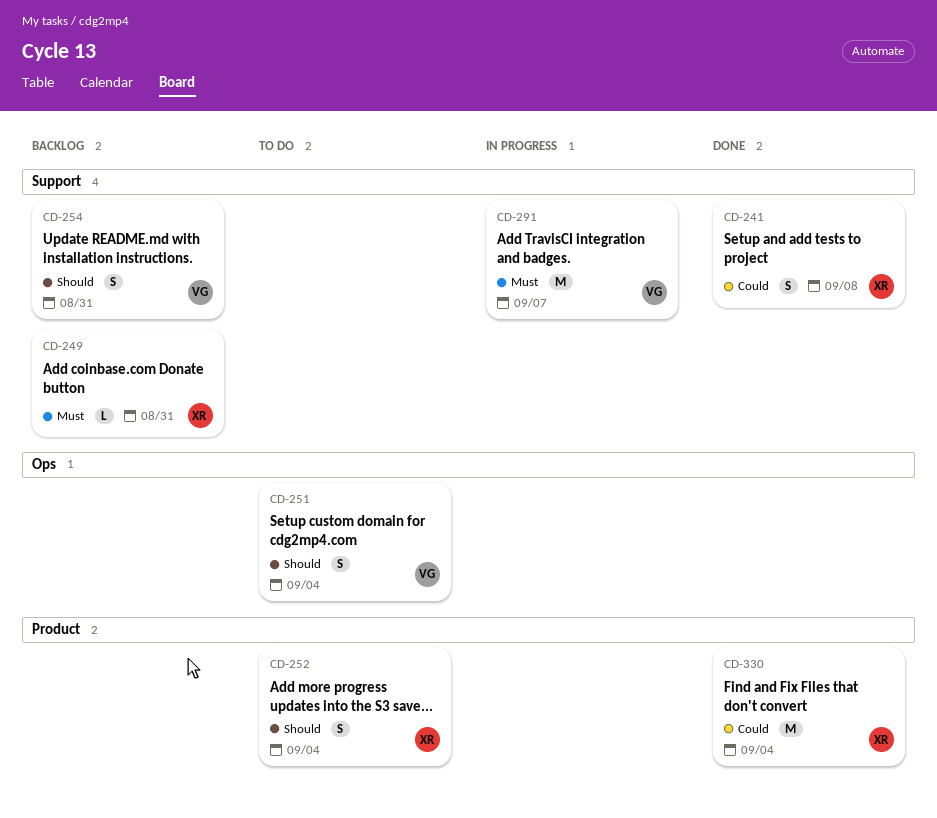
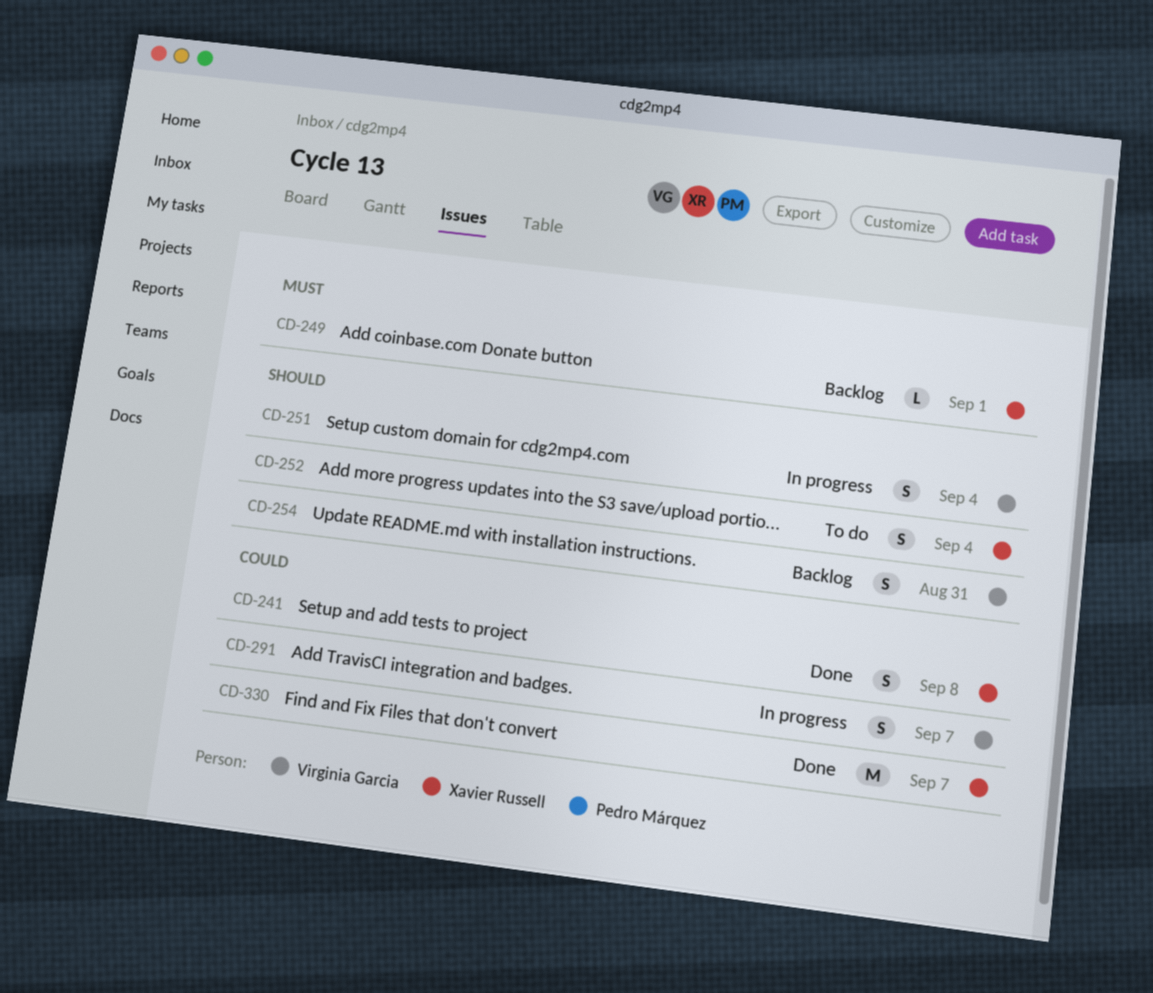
CD-249, due: Aug 31 -> Sep 1
CD-251, status: To do -> In progress
CD-291, priority: Must -> Could
CD-291, estimate: M -> S
CD-330, due: Sep 4 -> Sep 7

